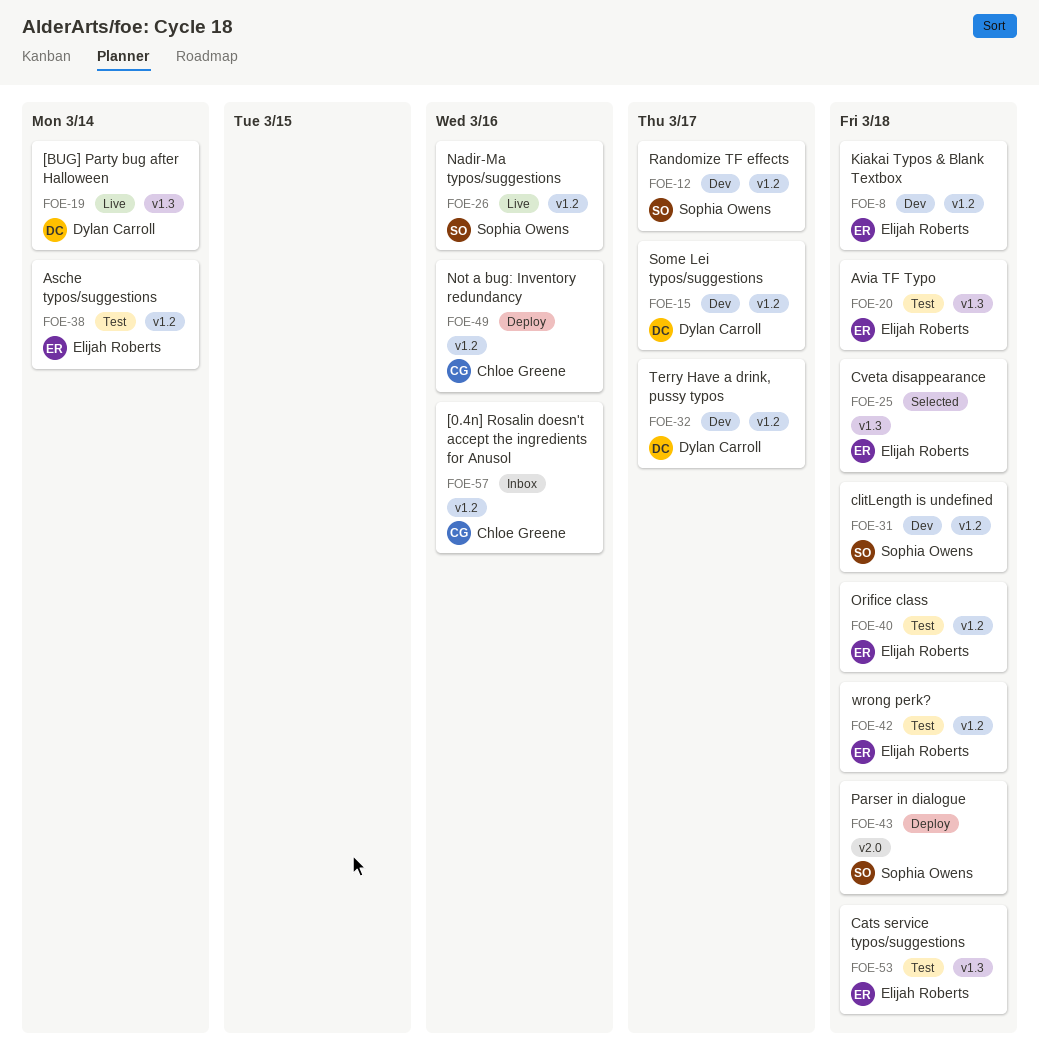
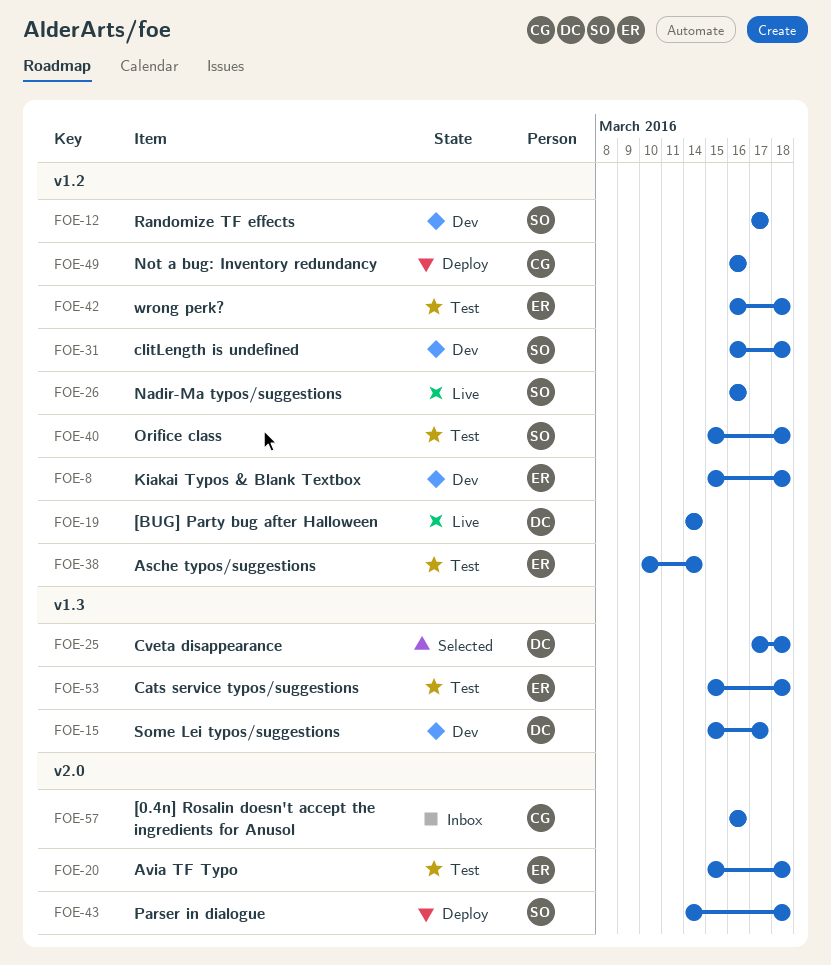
FOE-15, label: v1.2 -> v1.3
FOE-19, label: v1.3 -> v1.2
FOE-20, label: v1.3 -> v2.0
FOE-25, owner: Elijah Roberts -> Dylan Carroll
FOE-32: present -> none
FOE-40, owner: Elijah Roberts -> Sophia Owens
FOE-57, label: v1.2 -> v2.0

